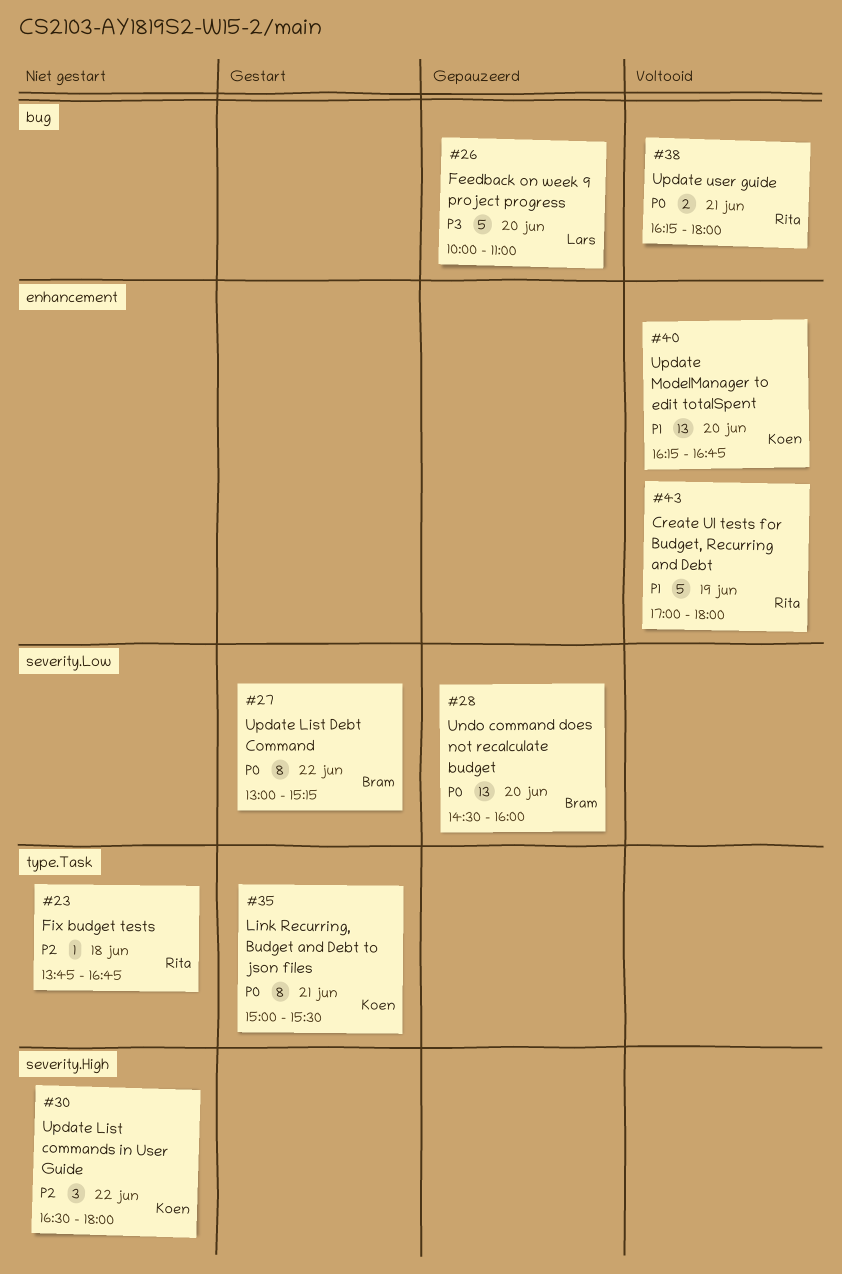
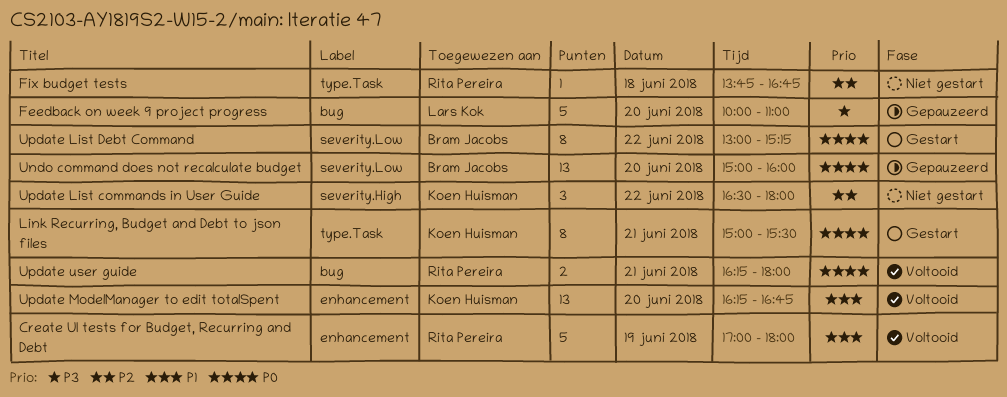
Undo command does not recalculate budget, begins: 14:30 -> 15:00

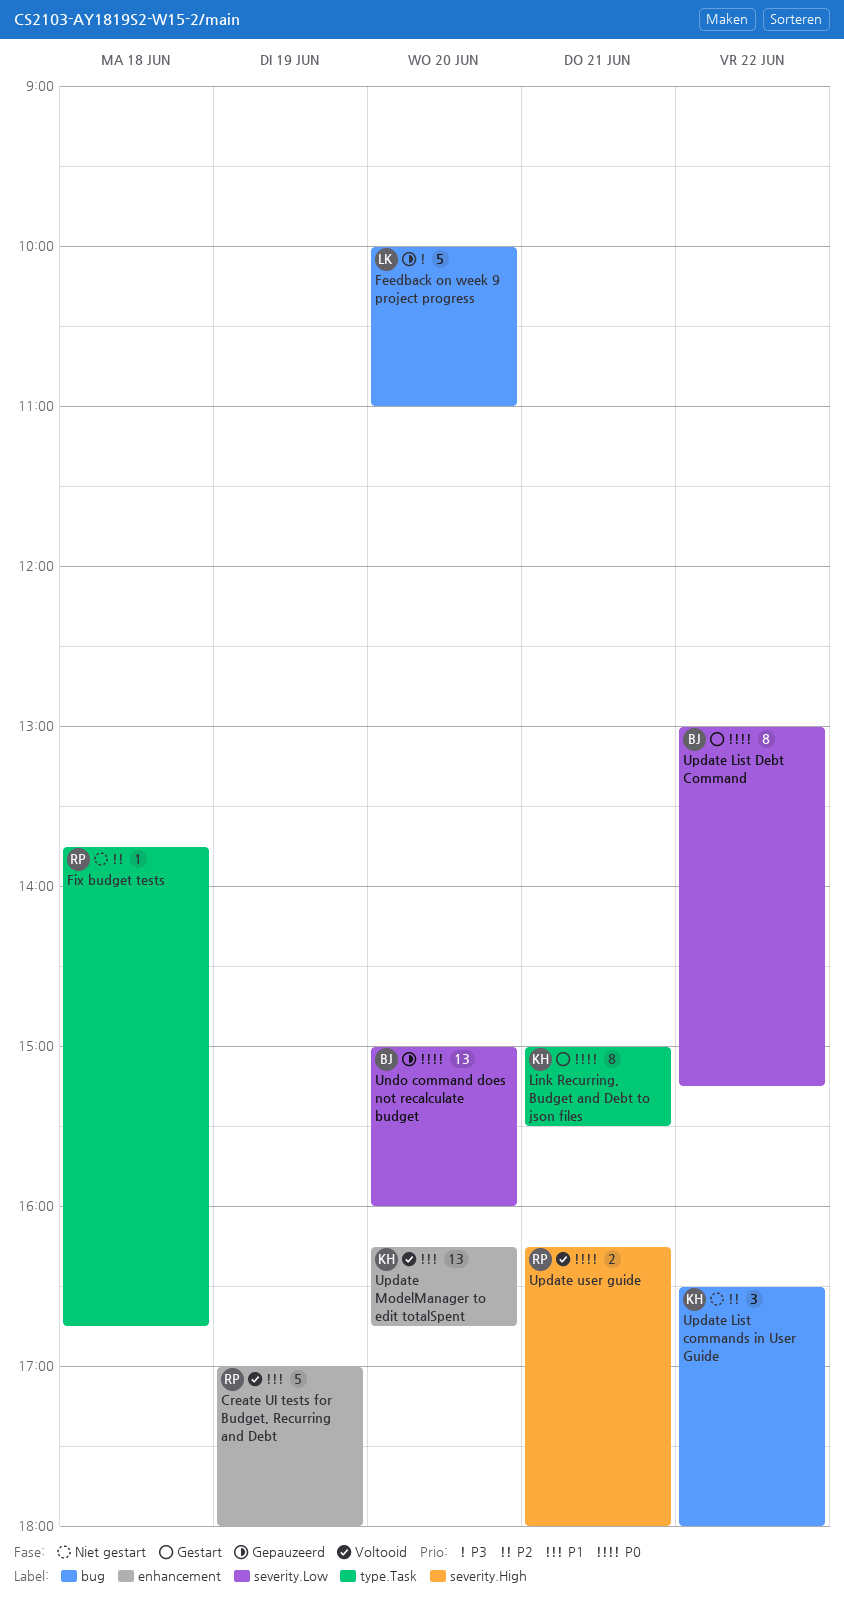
Update List commands in User Guide, label: severity.High -> bug
Update user guide, label: bug -> severity.High

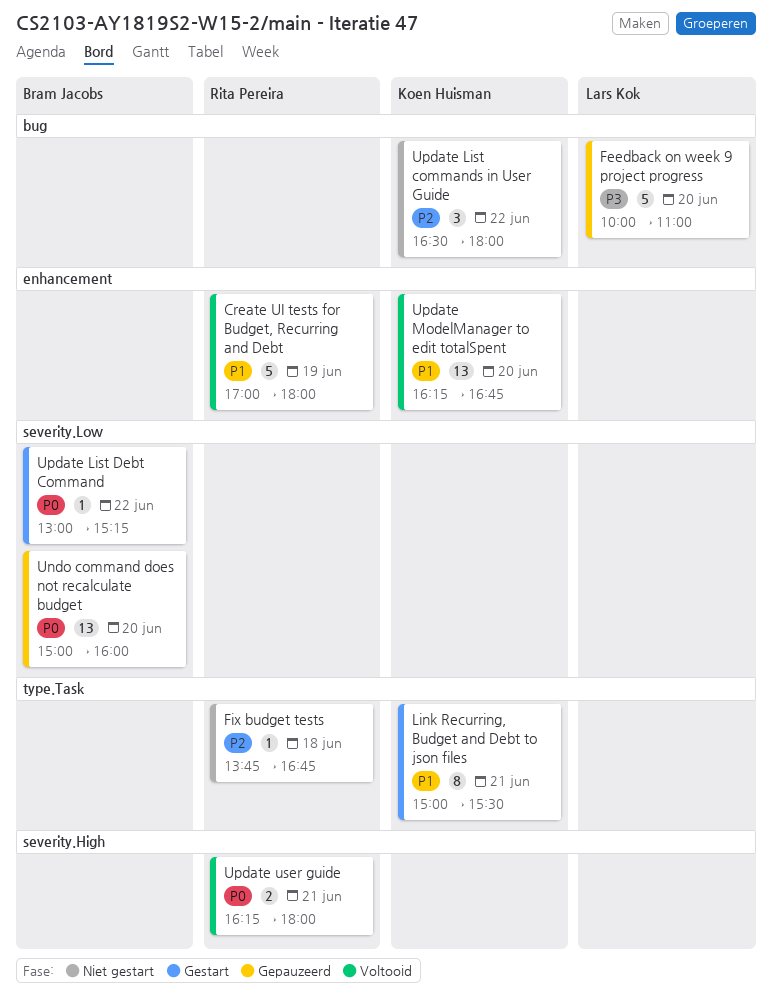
Link Recurring, Budget and Debt to json files, priority: P0 -> P1
Update List Debt Command, estimate: 8 -> 1

